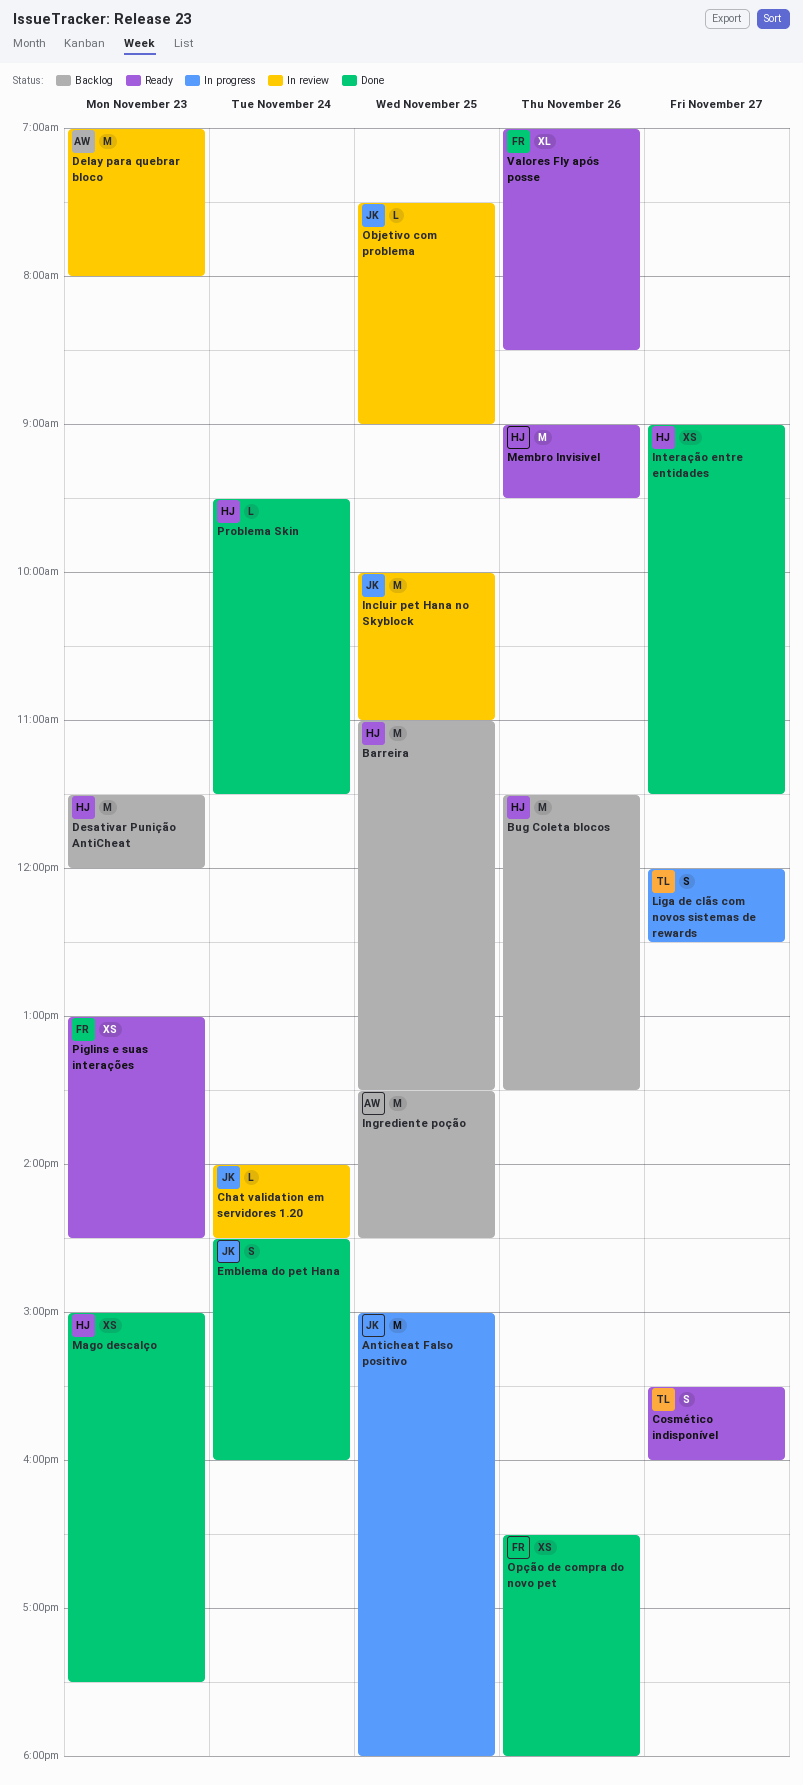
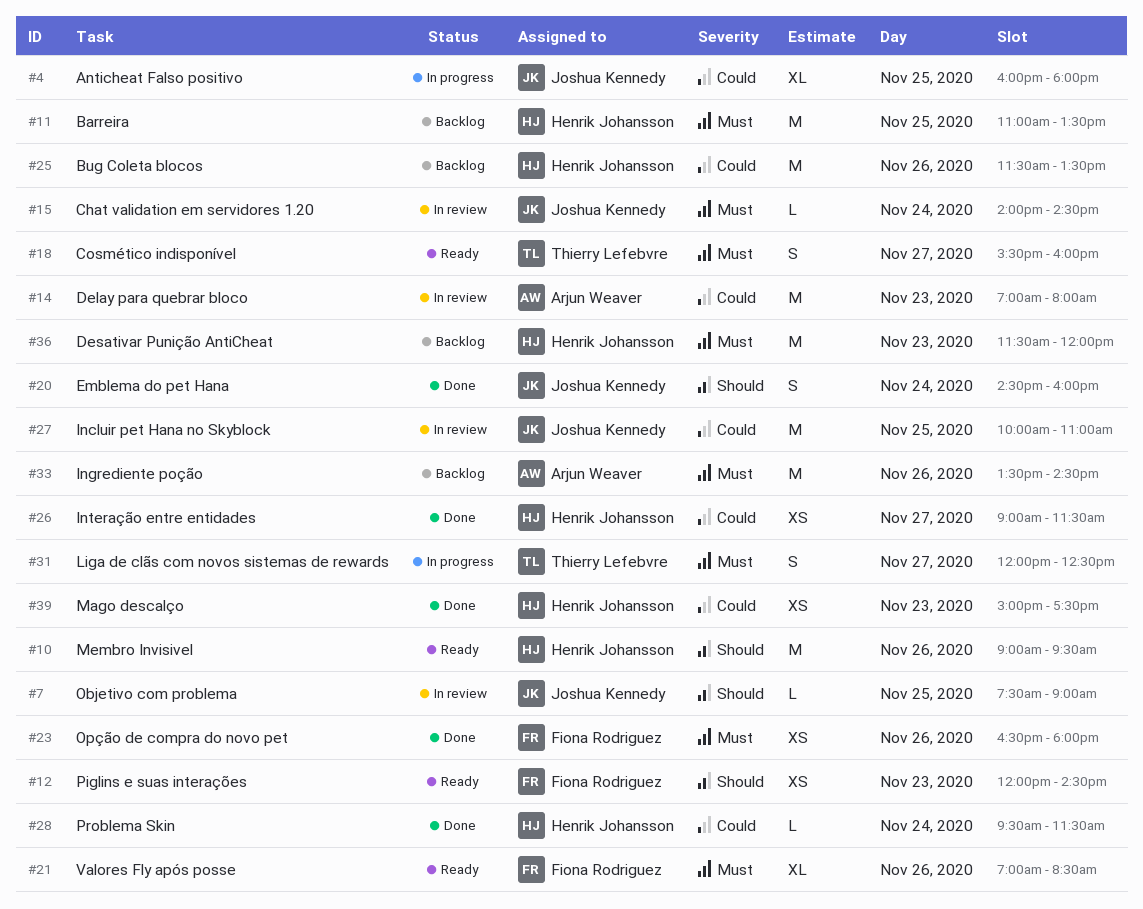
Anticheat Falso positivo, estimate: M -> XL
Anticheat Falso positivo, begins: 15:00 -> 16:00
Ingrediente poção, day: Nov 25 -> Nov 26
Piglins e suas interações, begins: 13:00 -> 12:00

